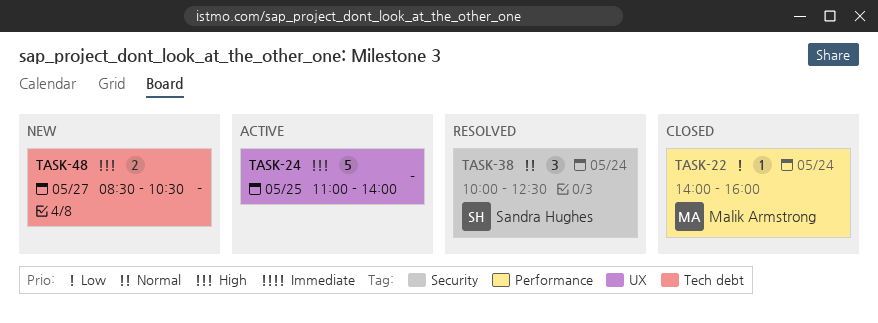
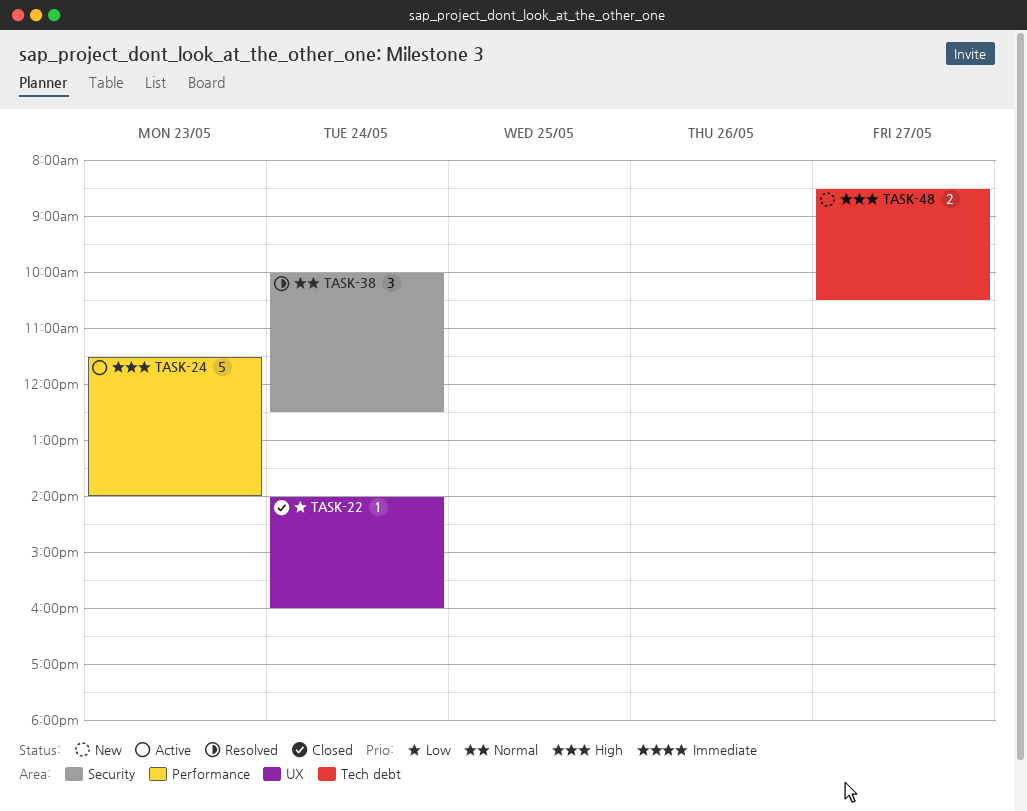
TASK-22, label: Performance -> UX
TASK-24, label: UX -> Performance
TASK-24, day: May 25 -> May 23
TASK-24, begins: 11:00 -> 11:30

